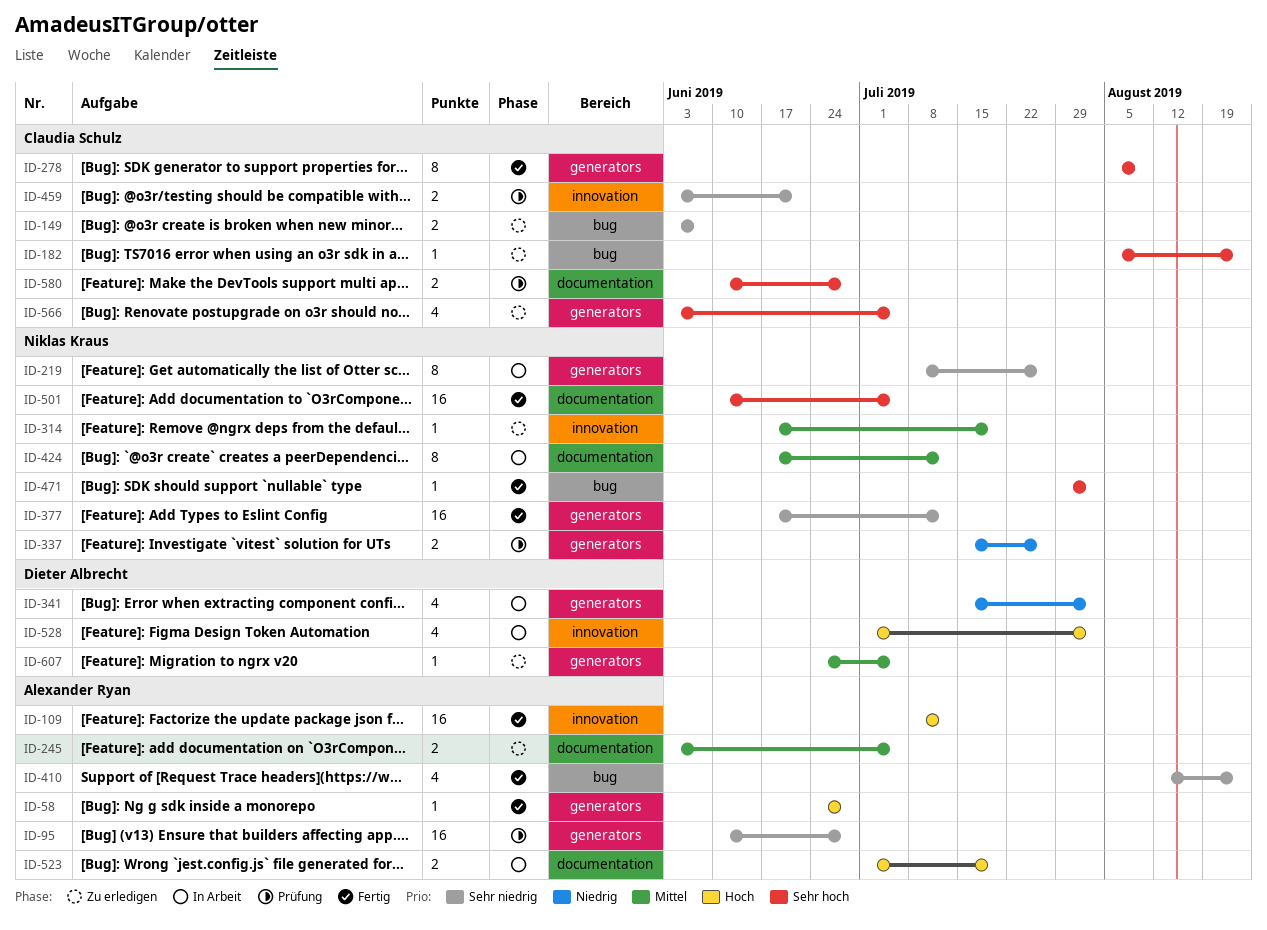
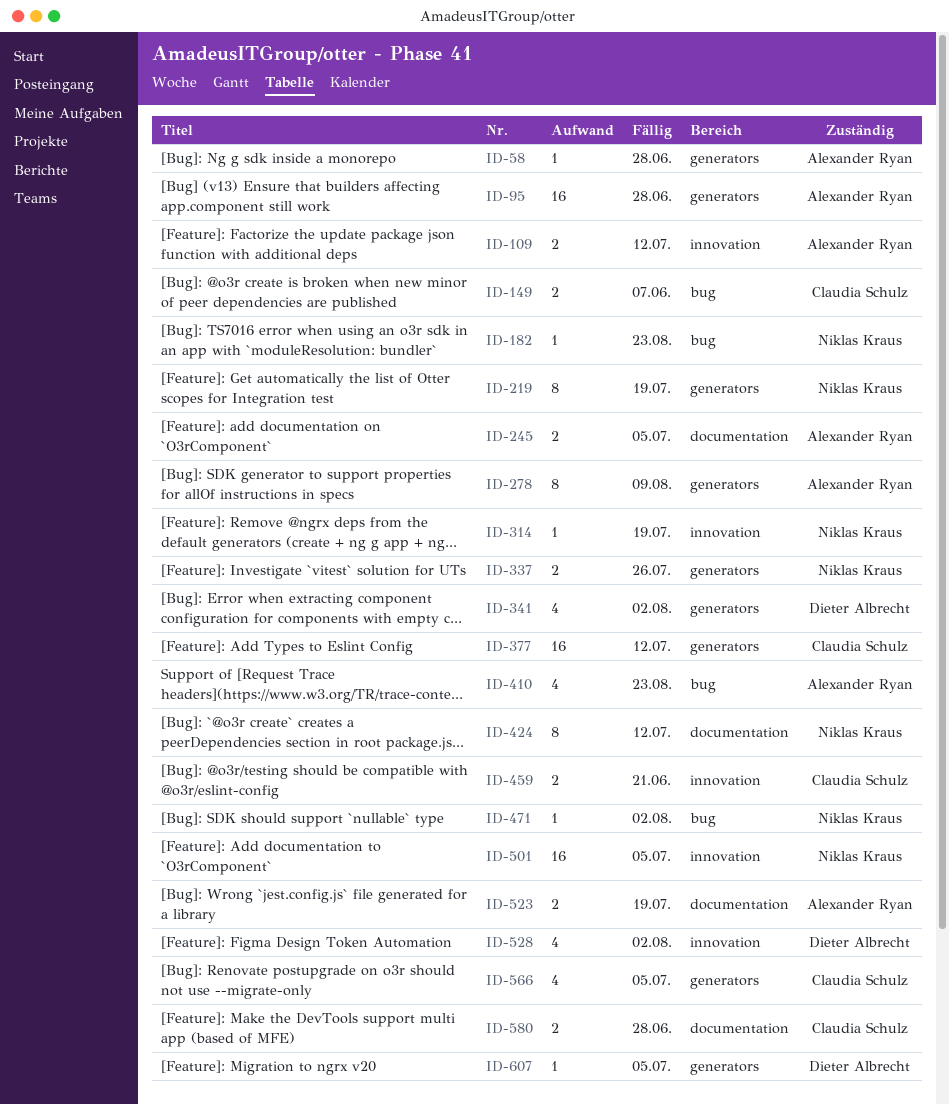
ID-109, estimate: 16 -> 2
ID-182, owner: Claudia Schulz -> Niklas Kraus
ID-219, due: Jul 26 -> Jul 19
ID-278, owner: Claudia Schulz -> Alexander Ryan
ID-377, owner: Niklas Kraus -> Claudia Schulz
ID-501, label: documentation -> innovation

